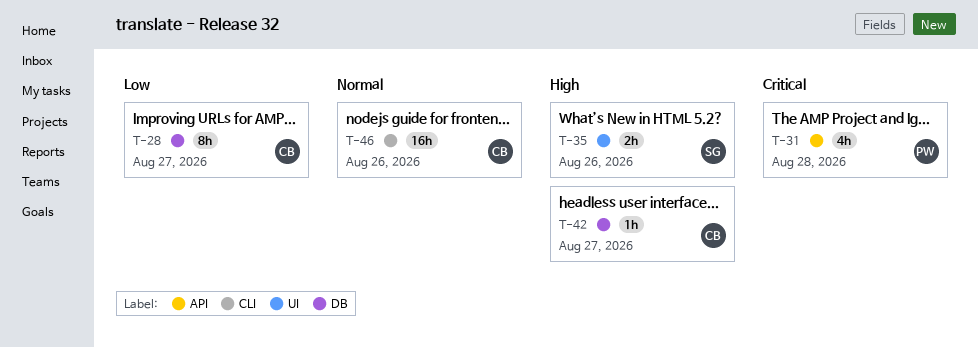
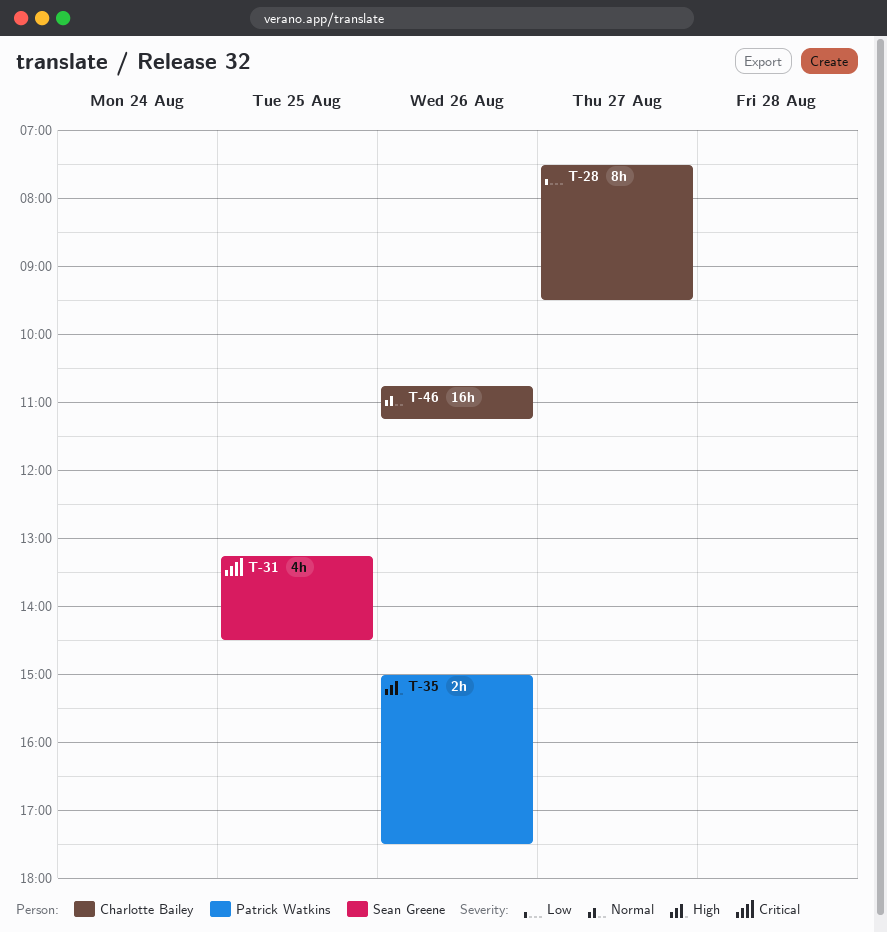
T-31, owner: Patrick Watkins -> Sean Greene
T-31, day: Aug 28 -> Aug 25
T-35, owner: Sean Greene -> Patrick Watkins
T-42: present -> none

